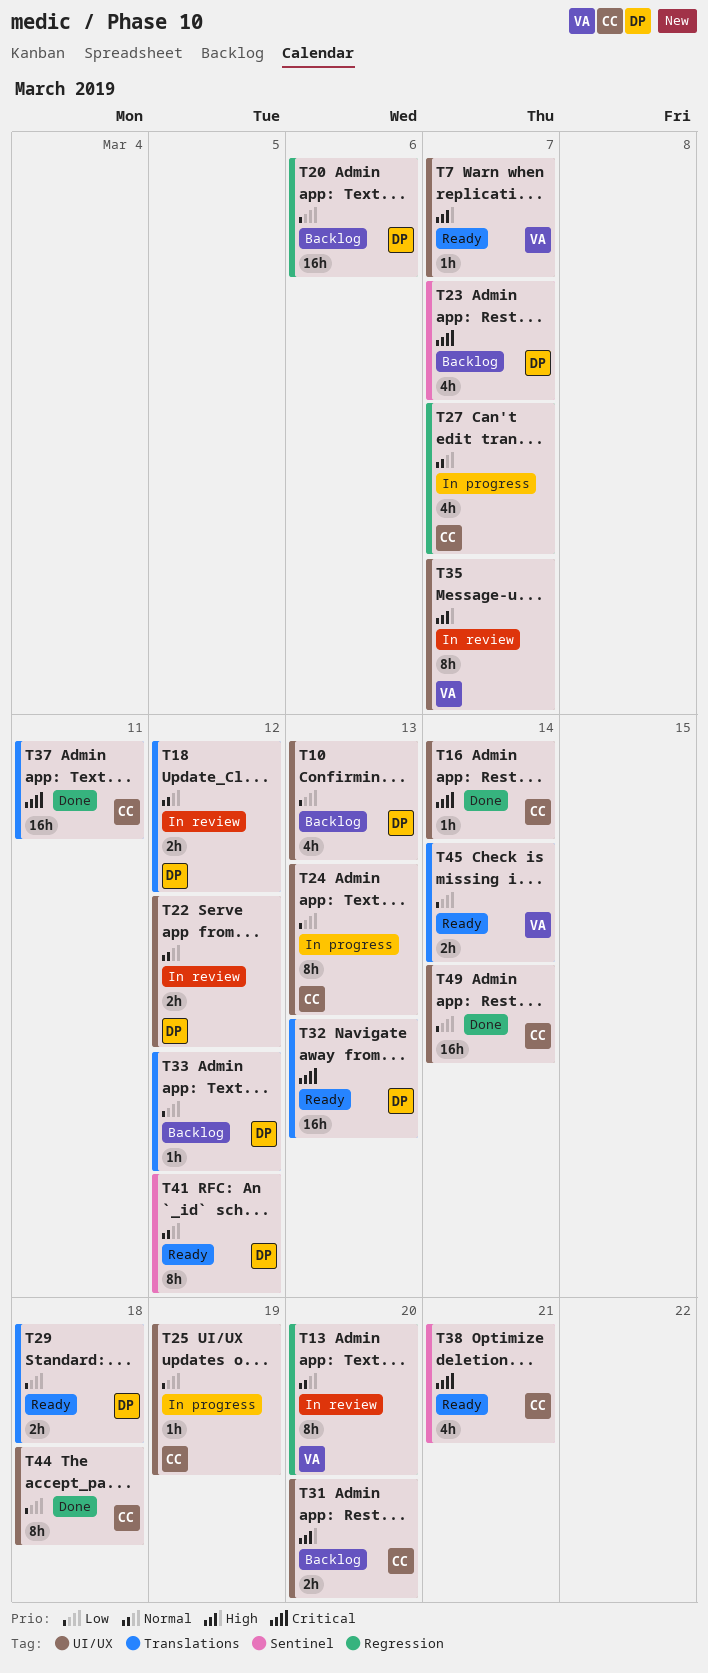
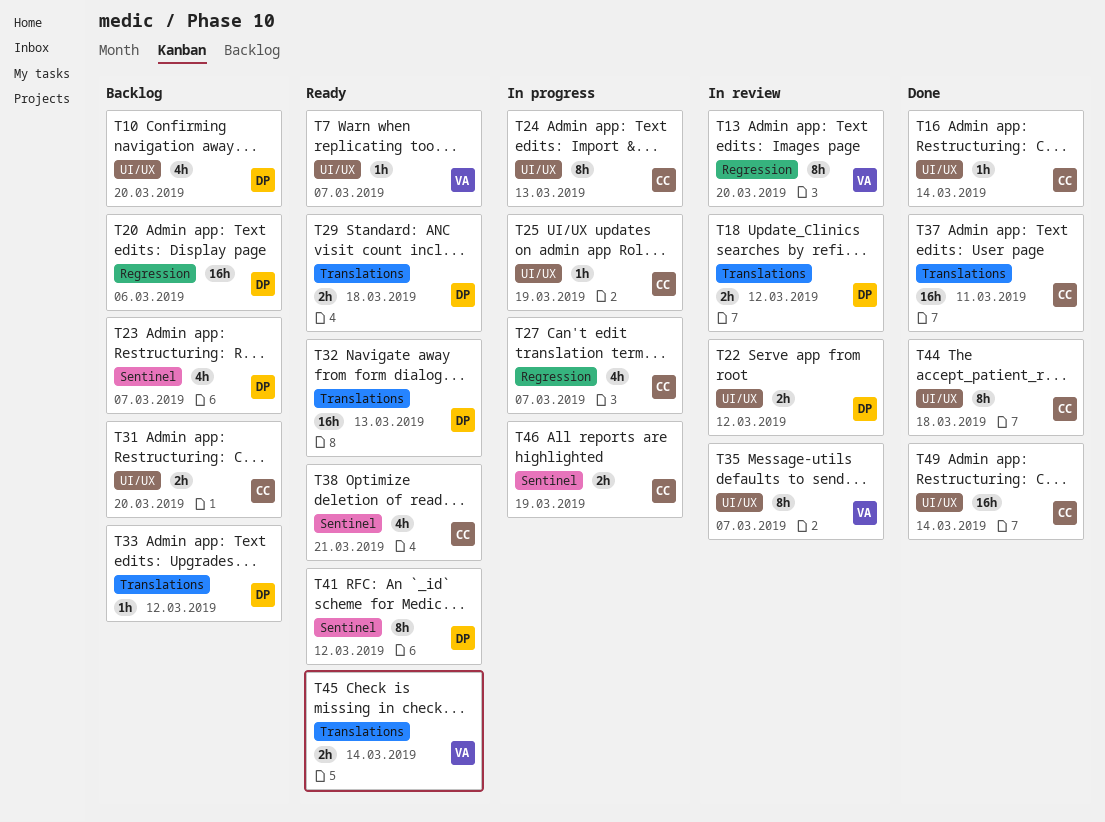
T10, due: Mar 13 -> Mar 20
T46: none -> present

